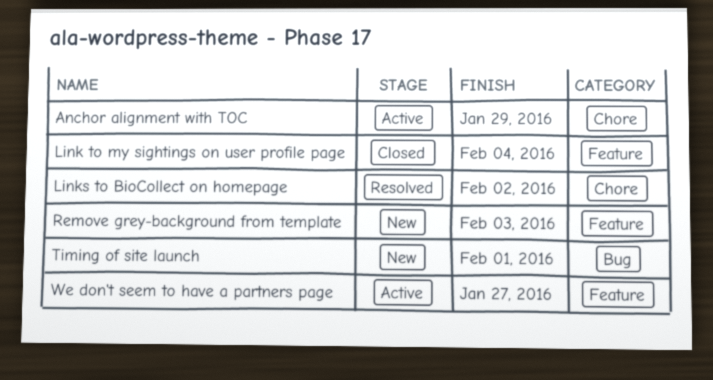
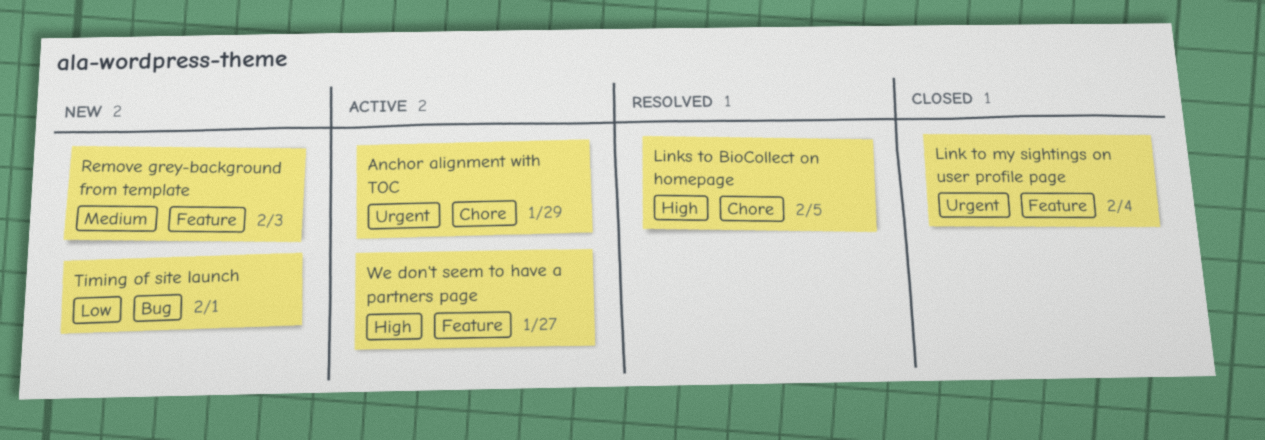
Links to BioCollect on homepage, due: Feb 2 -> Feb 5

